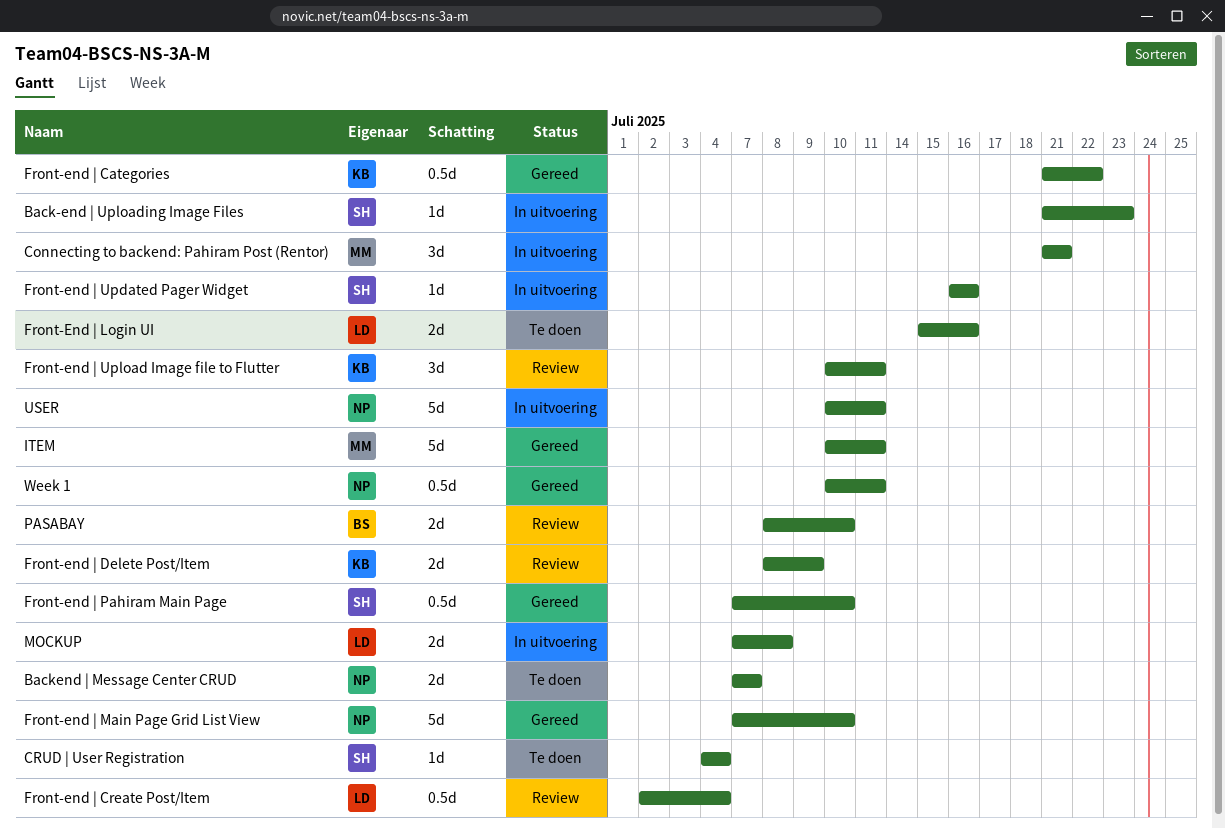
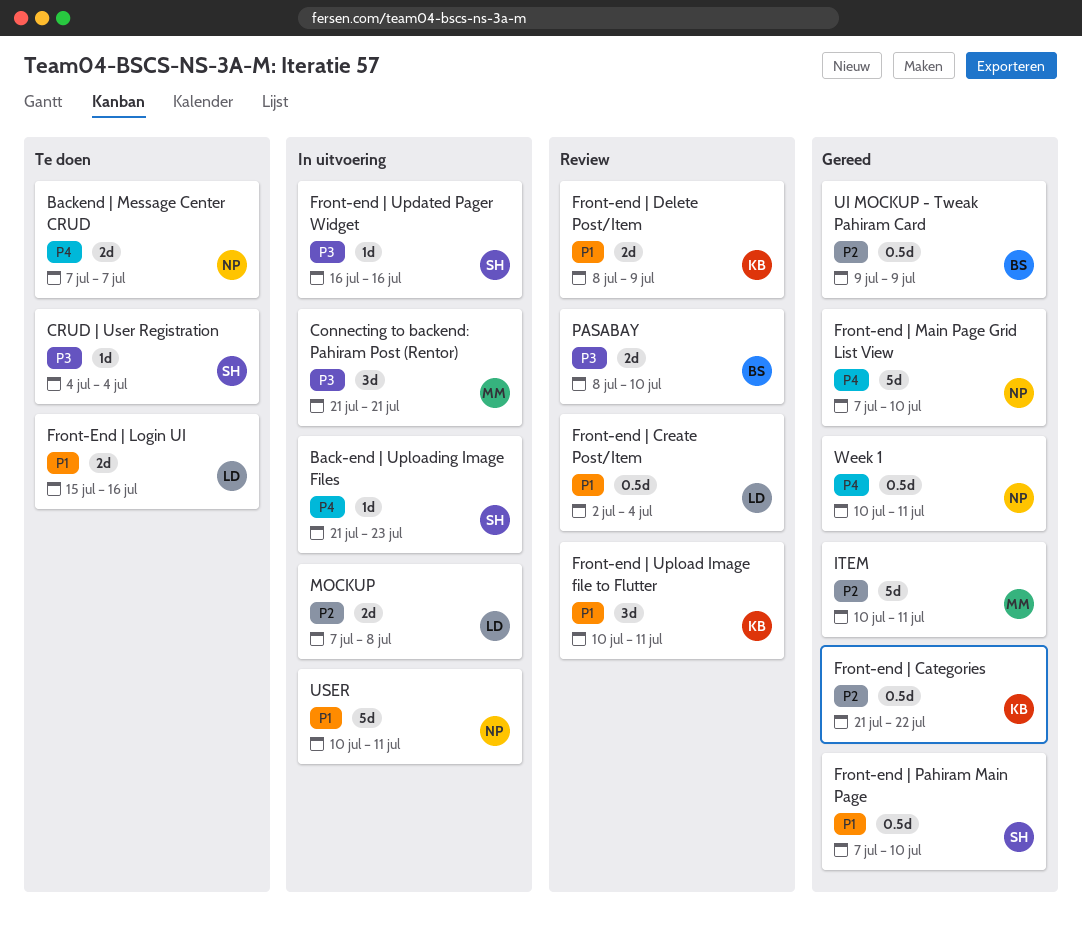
UI MOCKUP - Tweak Pahiram Card: none -> present

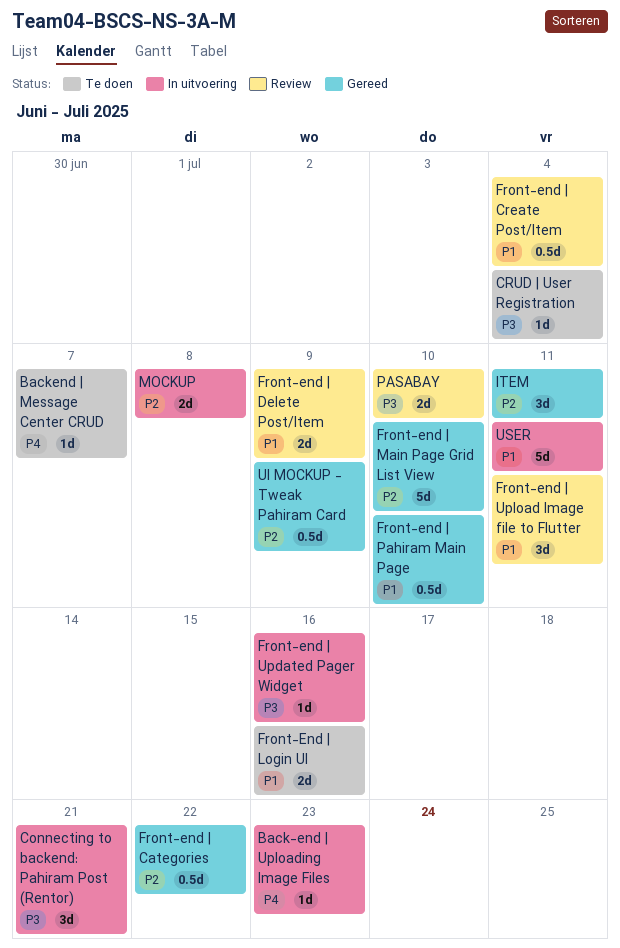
Backend | Message Center CRUD, estimate: 2d -> 1d
Front-end | Main Page Grid List View, priority: P4 -> P2
ITEM, estimate: 5d -> 3d
Week 1: present -> none

